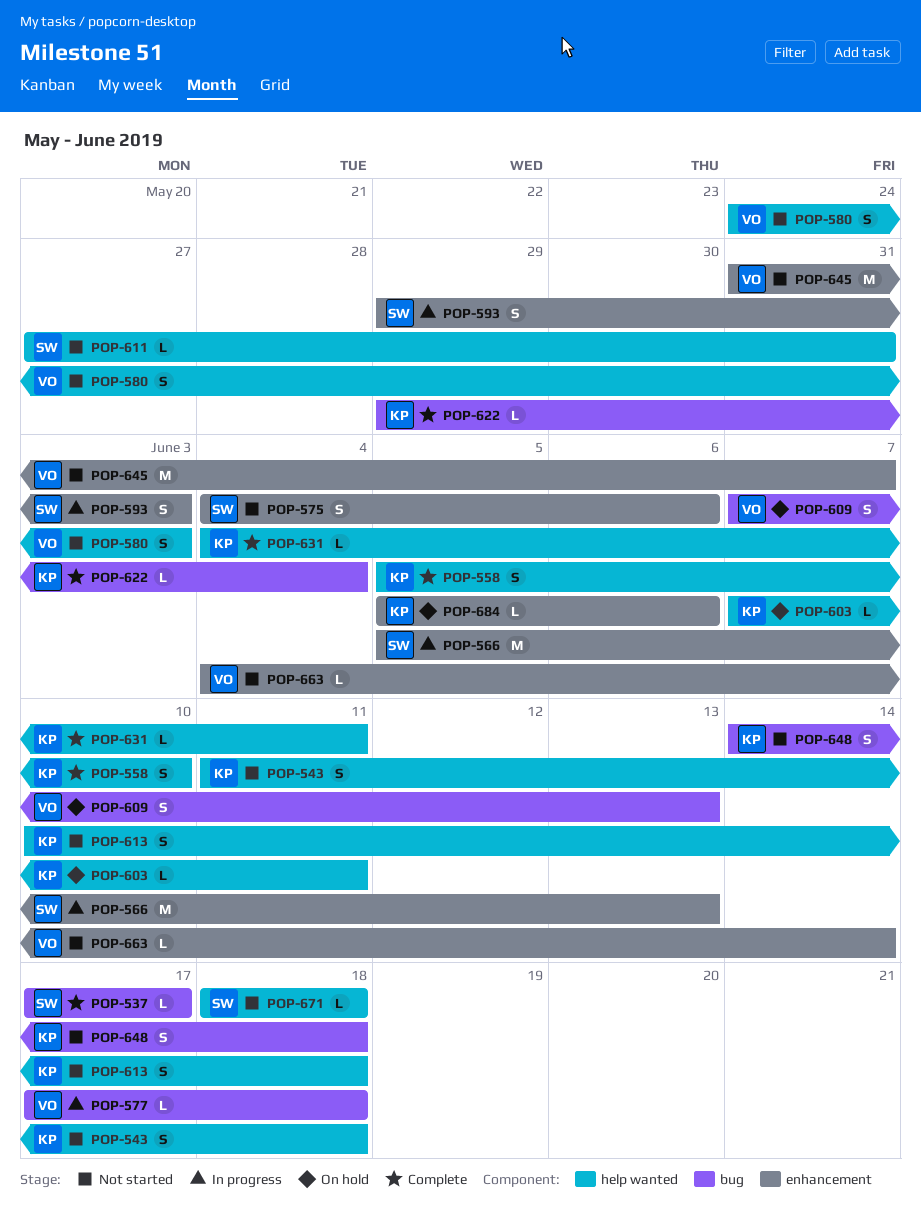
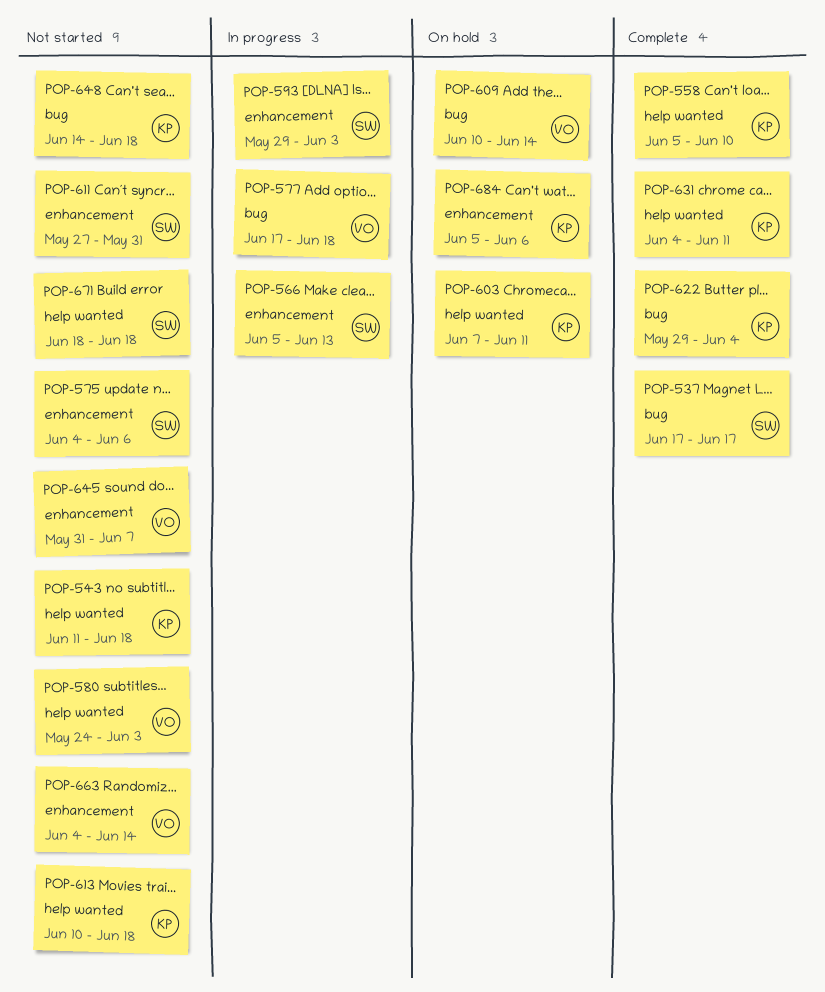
POP-609, start: Jun 7 -> Jun 10
POP-609, due: Jun 13 -> Jun 14
POP-611, label: help wanted -> enhancement

